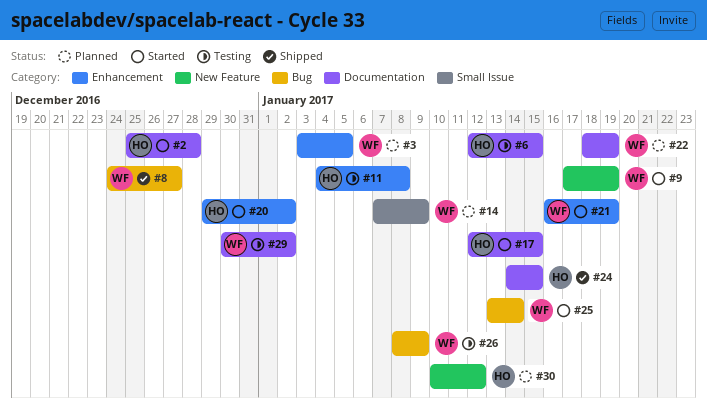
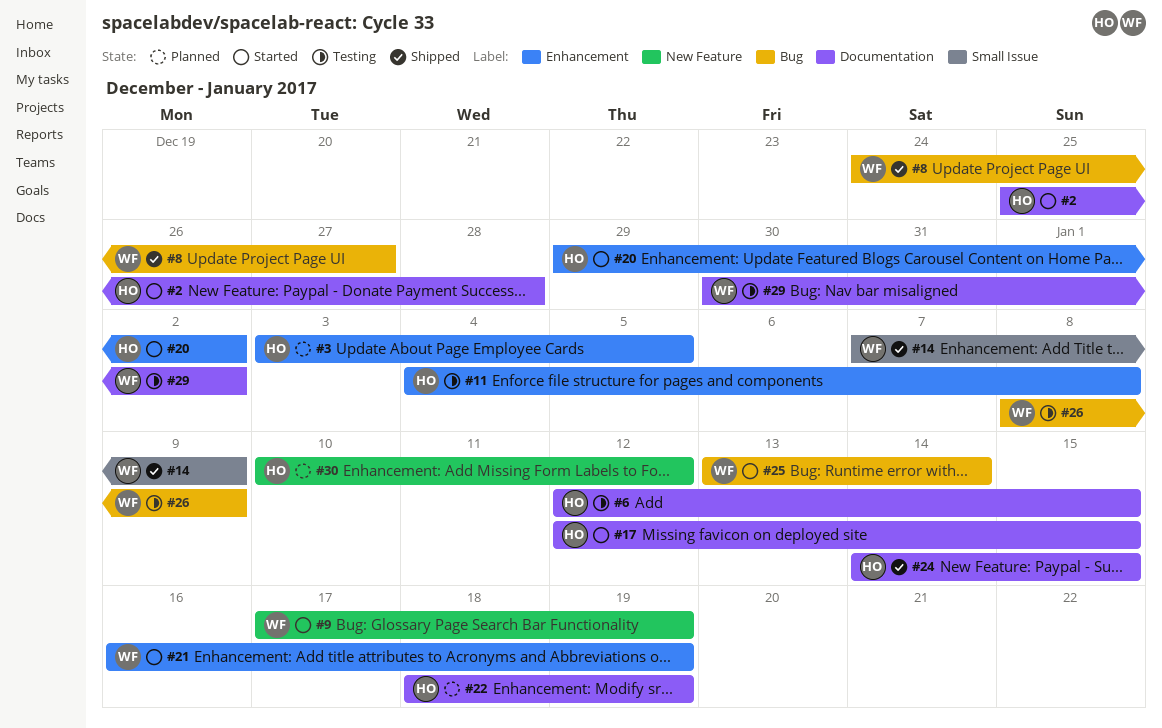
#3, owner: WF -> HO
#14, status: Planned -> Shipped
#22, owner: WF -> HO

